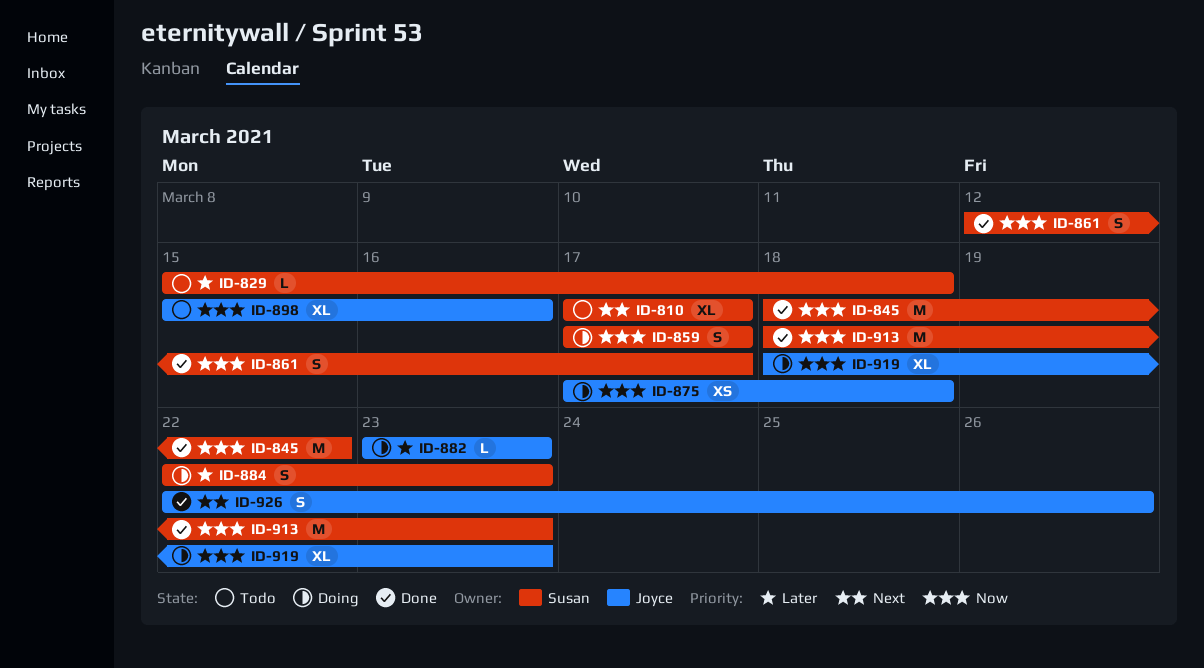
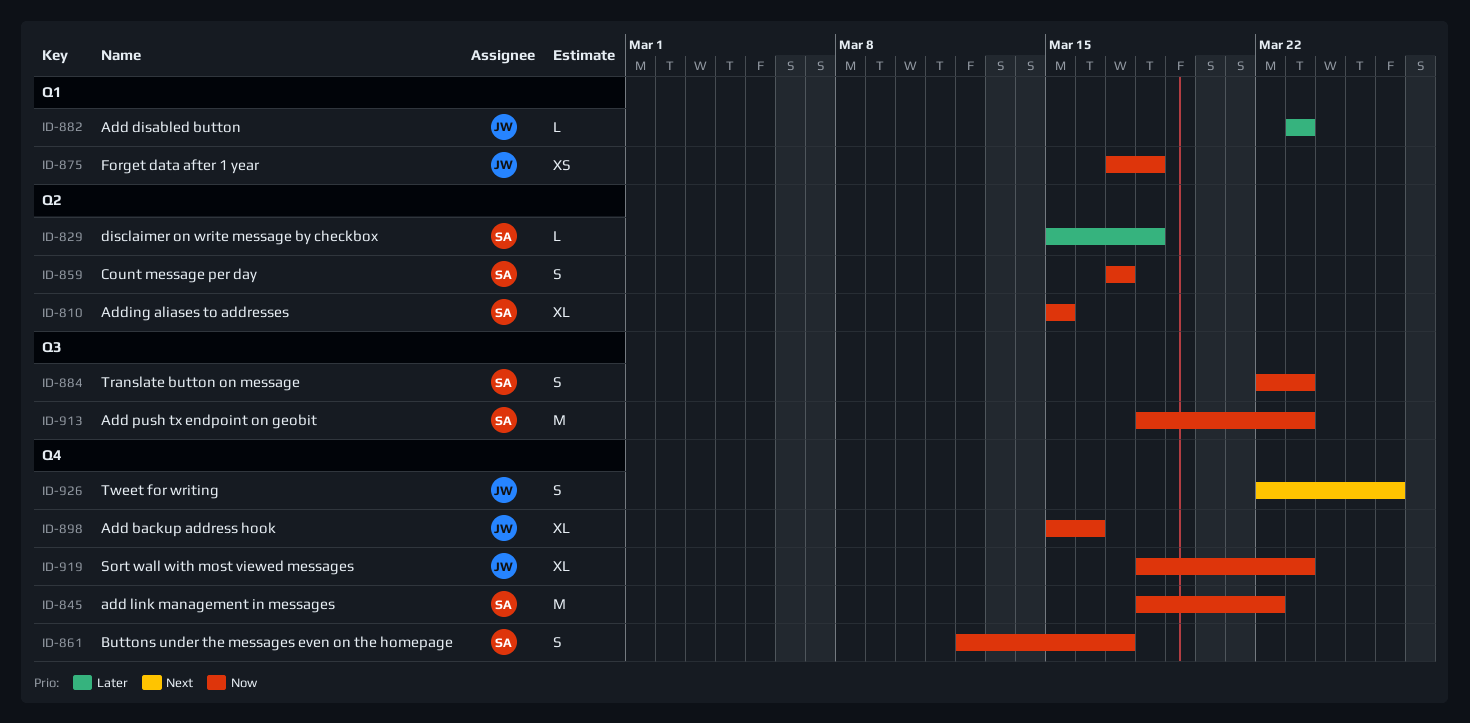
ID-810, priority: Next -> Now
ID-810, start: Mar 17 -> Mar 15
ID-810, due: Mar 17 -> Mar 15
ID-884, priority: Later -> Now

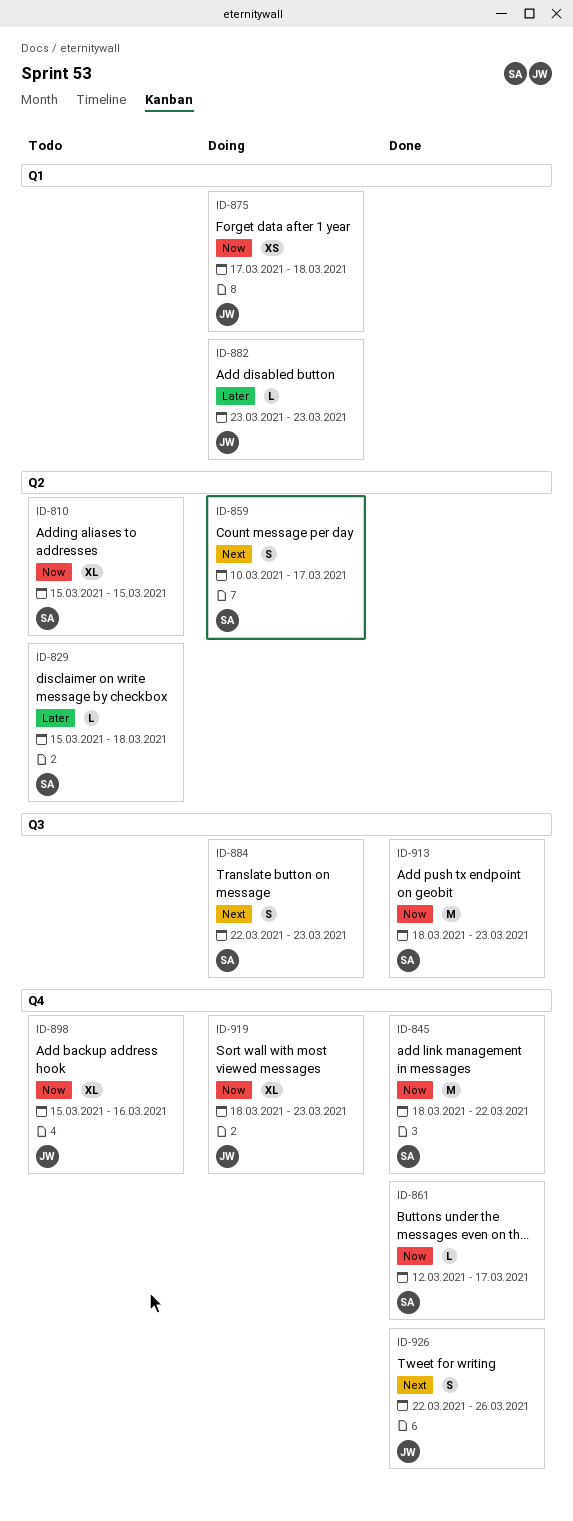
ID-859, priority: Now -> Next
ID-859, start: Mar 17 -> Mar 10
ID-861, estimate: S -> L
ID-884, priority: Now -> Next

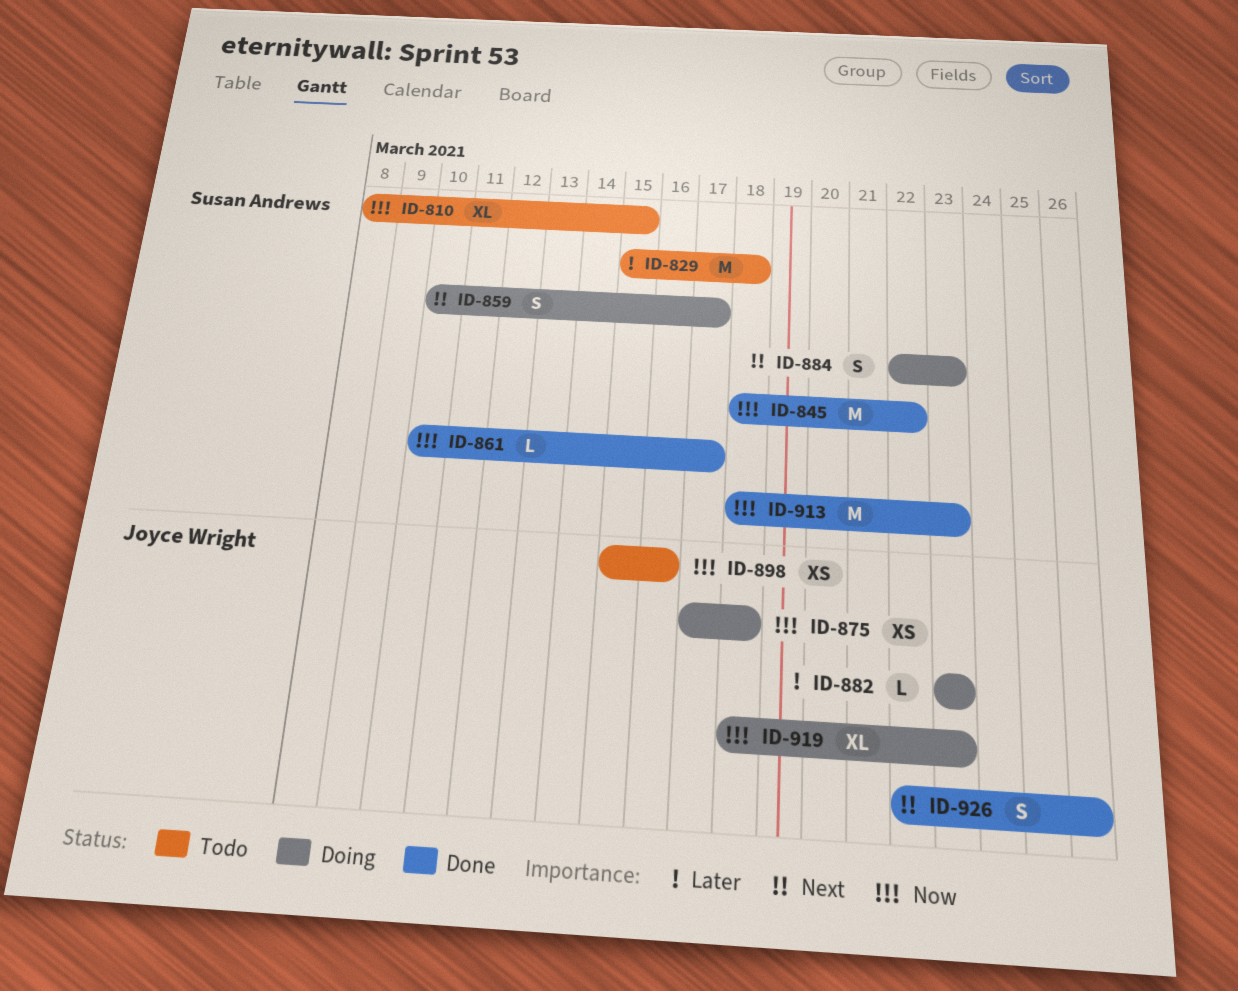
ID-810, start: Mar 15 -> Mar 8
ID-829, estimate: L -> M
ID-861, start: Mar 12 -> Mar 10
ID-898, estimate: XL -> XS

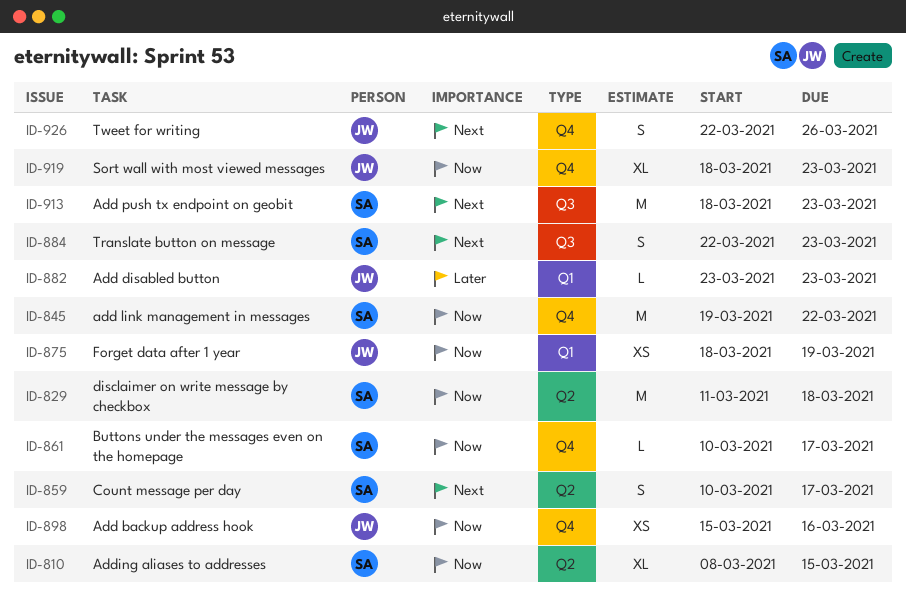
ID-829, priority: Later -> Now
ID-829, start: Mar 15 -> Mar 11
ID-845, start: Mar 18 -> Mar 19
ID-875, start: Mar 17 -> Mar 18
ID-875, due: Mar 18 -> Mar 19
ID-913, priority: Now -> Next

